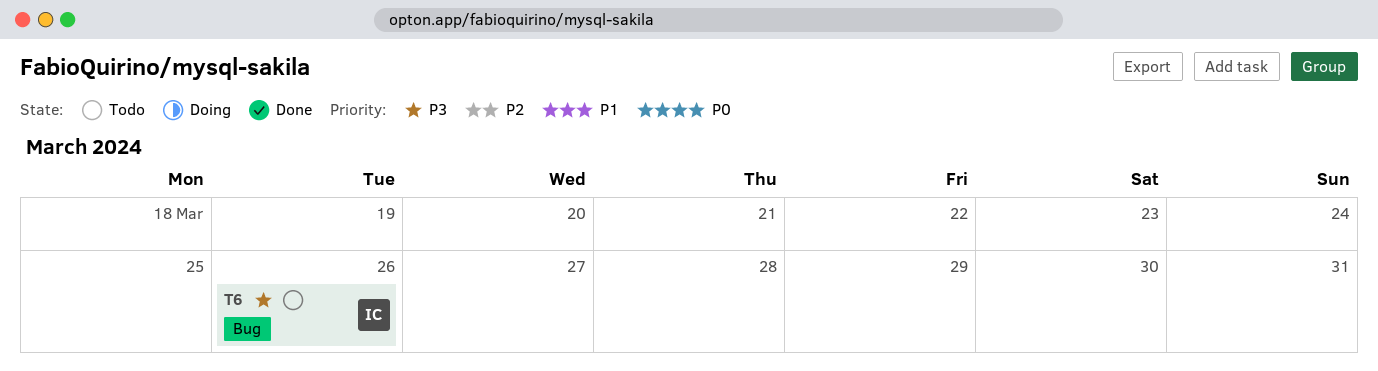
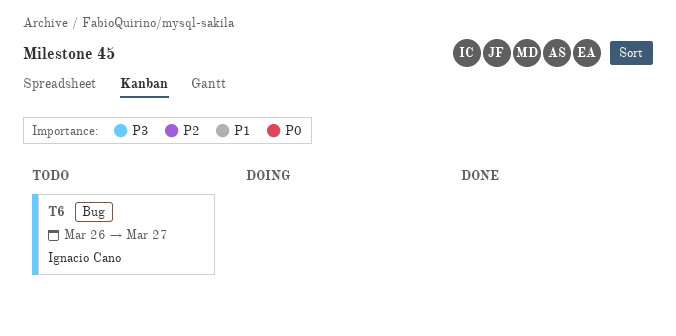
T6, due: Mar 26 -> Mar 27

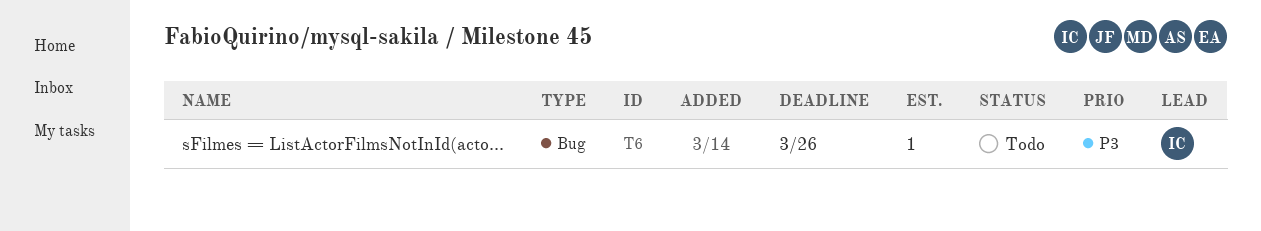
T6, due: Mar 27 -> Mar 26

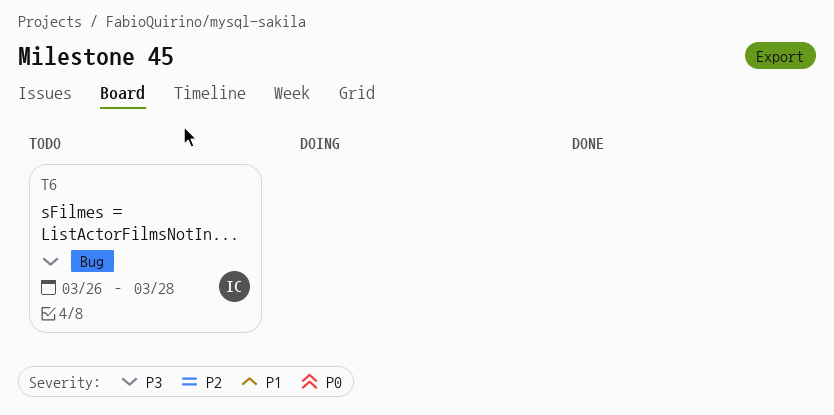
T6, due: Mar 26 -> Mar 28

